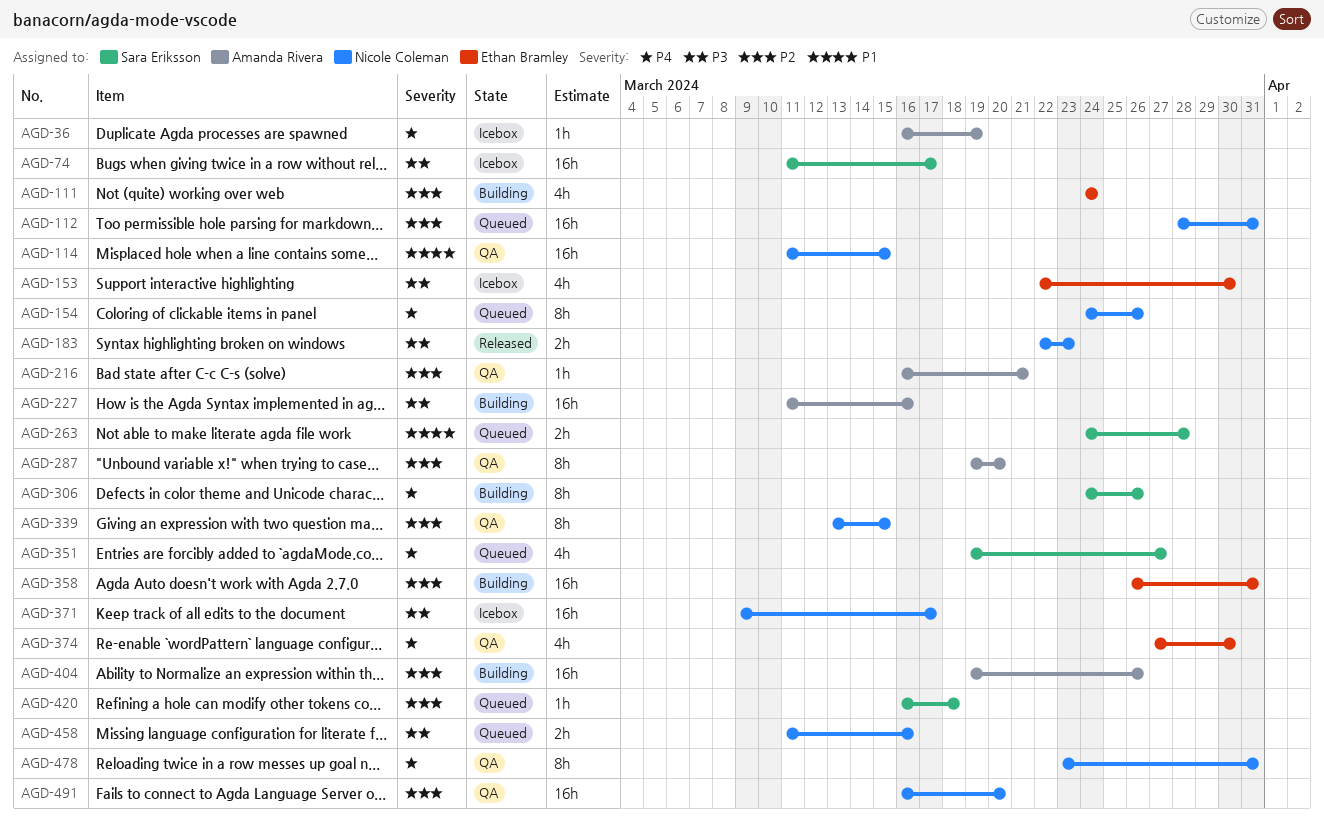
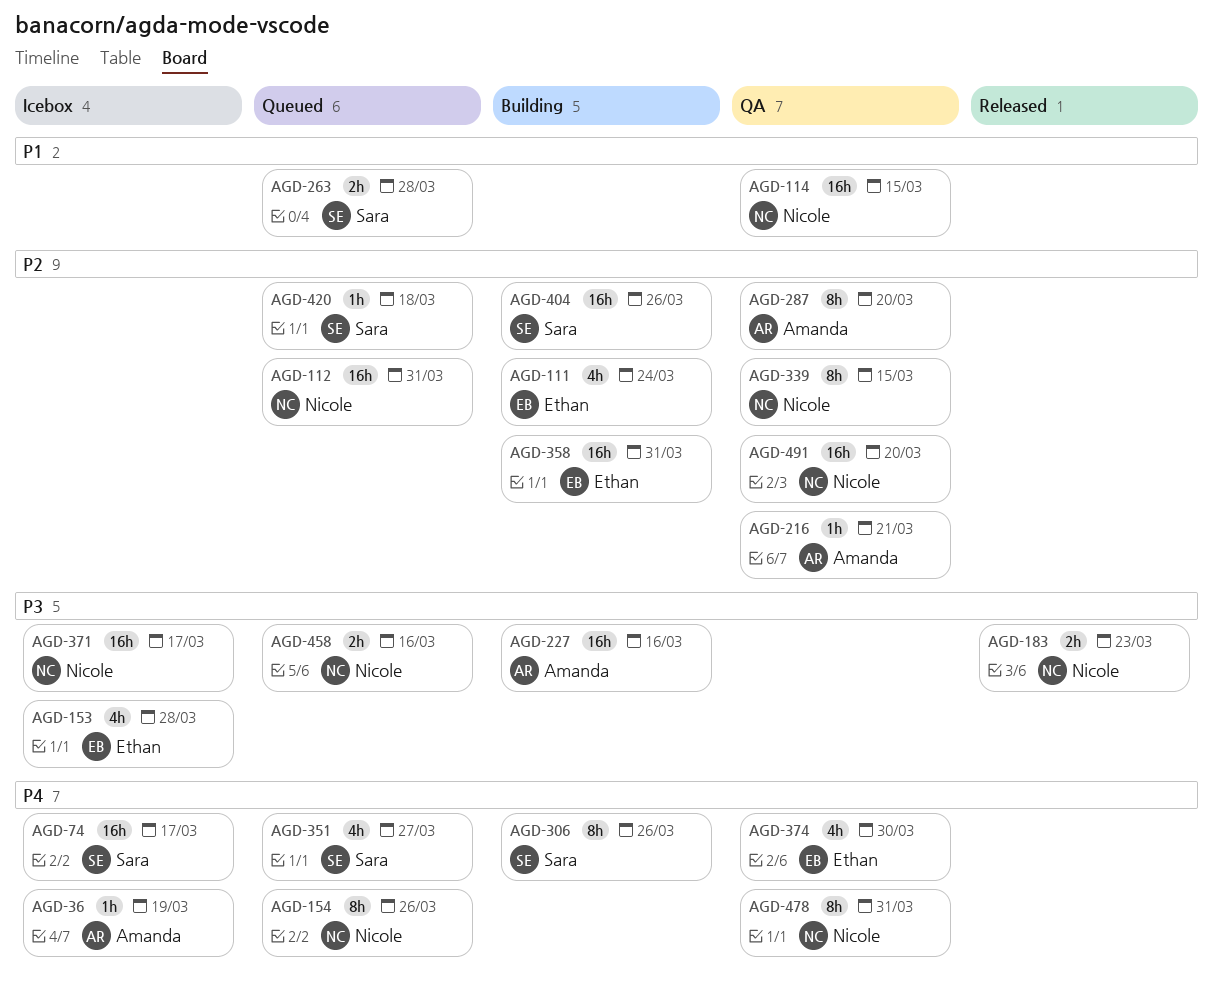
AGD-74, priority: P3 -> P4
AGD-153, due: Mar 30 -> Mar 28
AGD-404, owner: Amanda Rivera -> Sara Eriksson

